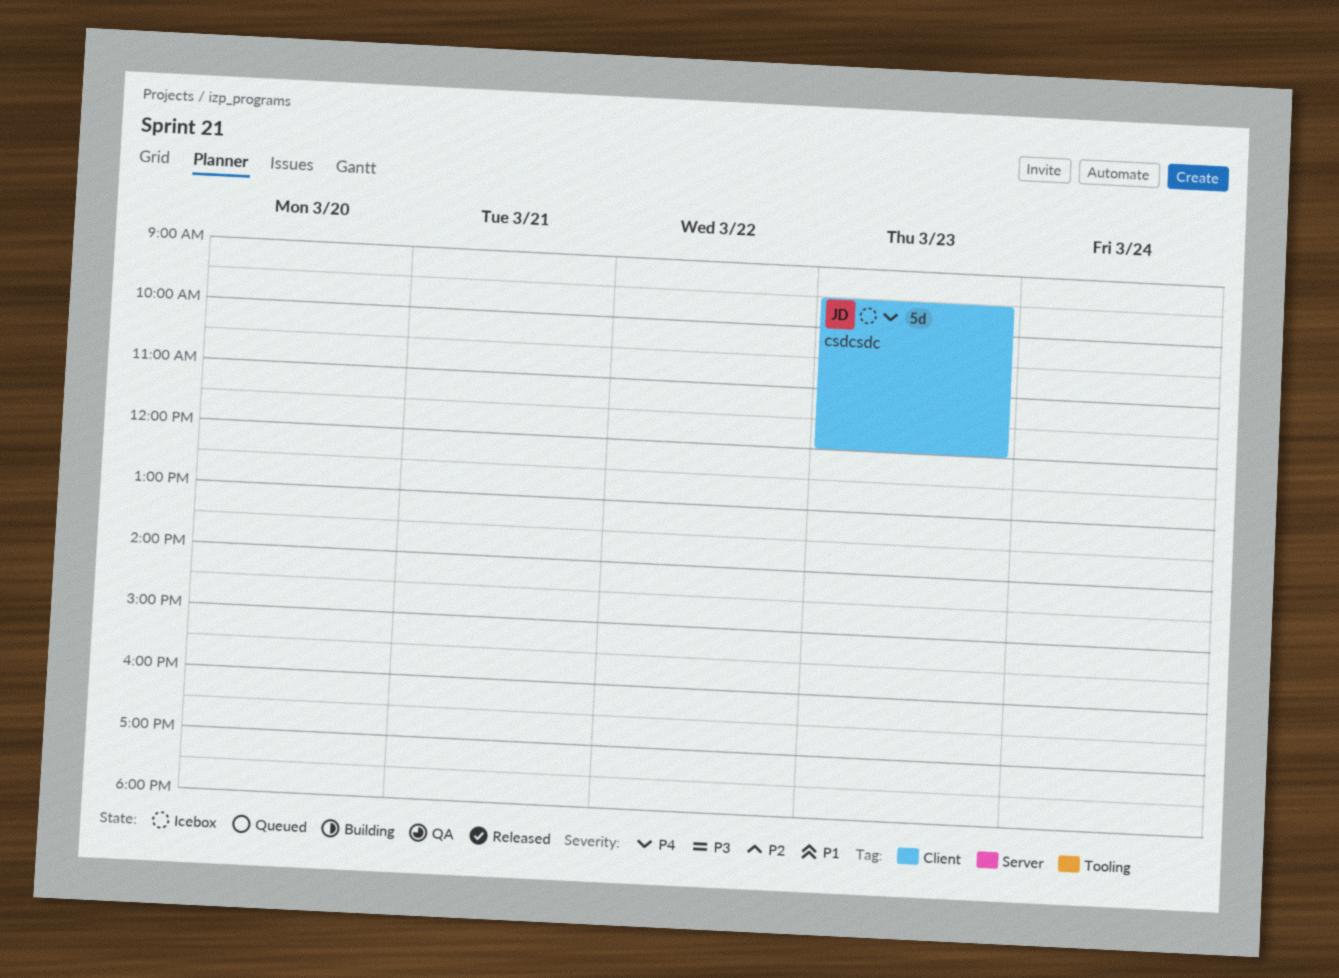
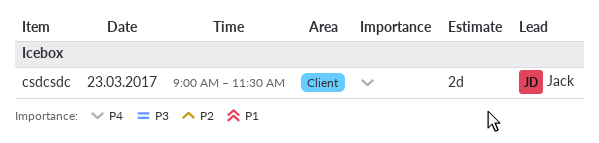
csdcsdc, estimate: 5d -> 2d
csdcsdc, begins: 09:30 -> 09:00
csdcsdc, ends: 12:00 -> 11:30

